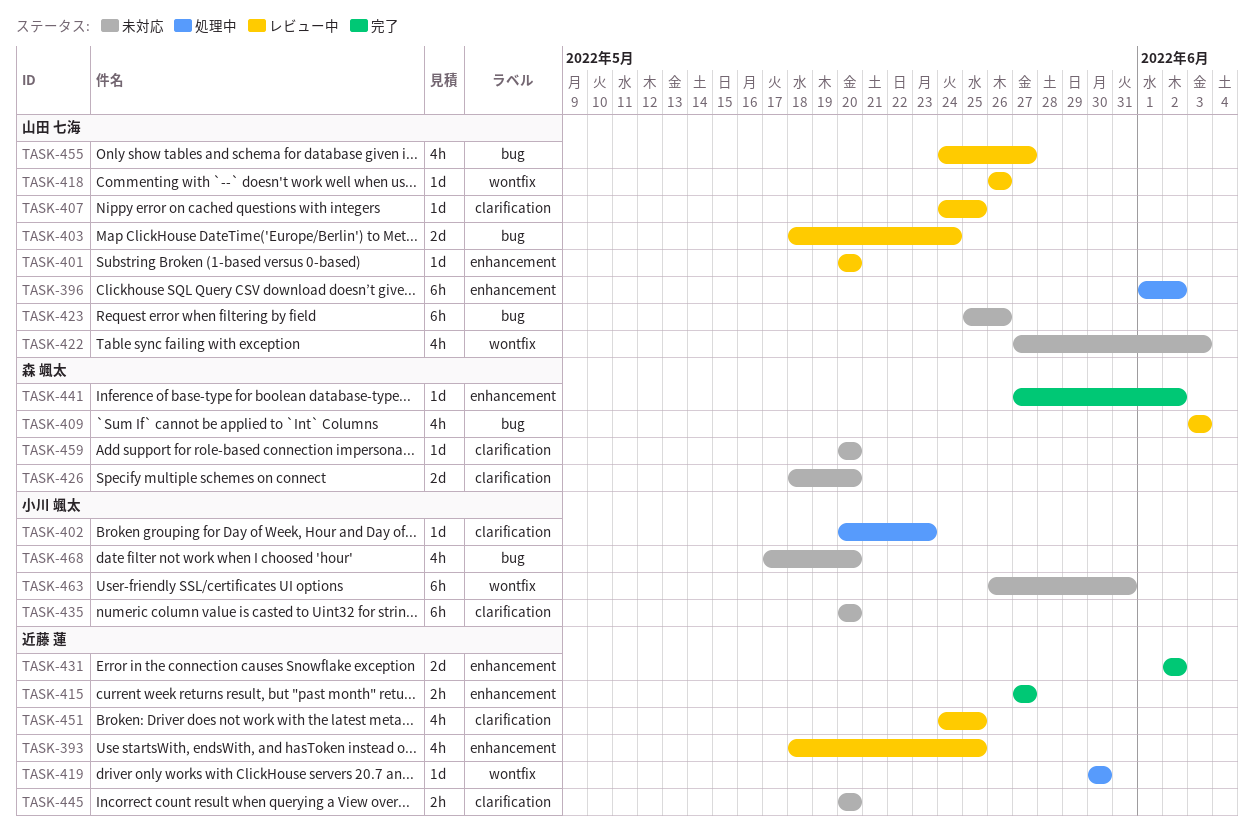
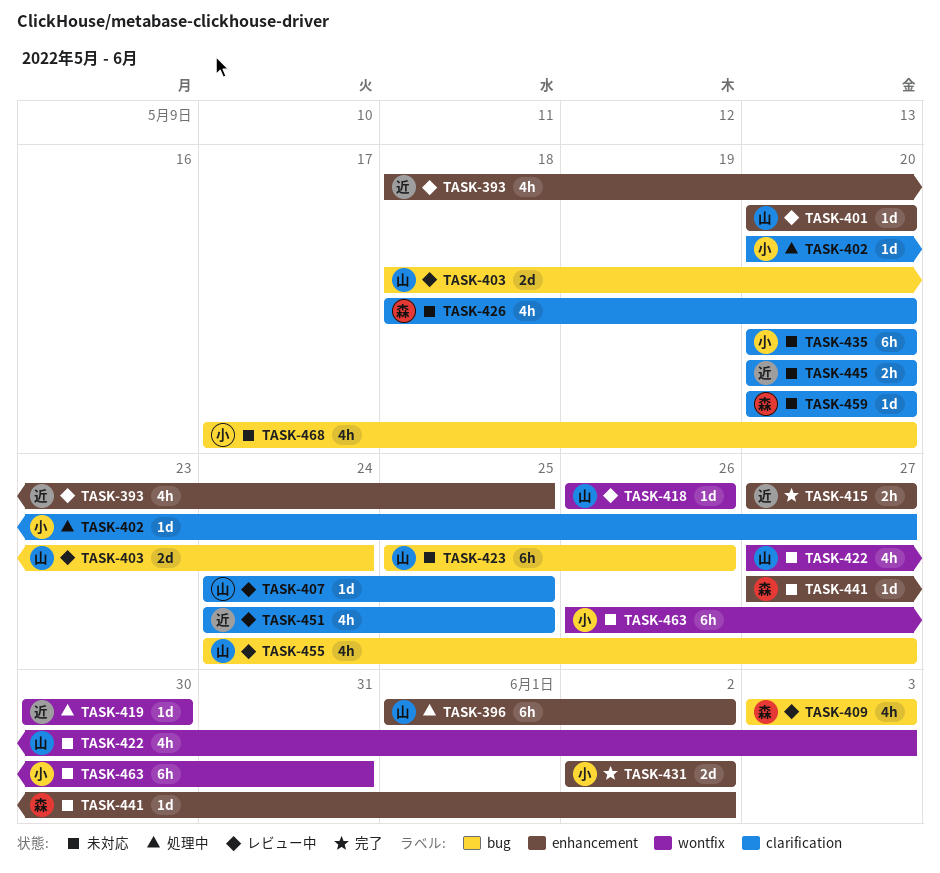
TASK-402, due: May 23 -> May 27
TASK-426, estimate: 2d -> 4h
TASK-431, owner: 近藤 蓮 -> 小川 颯太
TASK-441, status: 完了 -> 未対応

